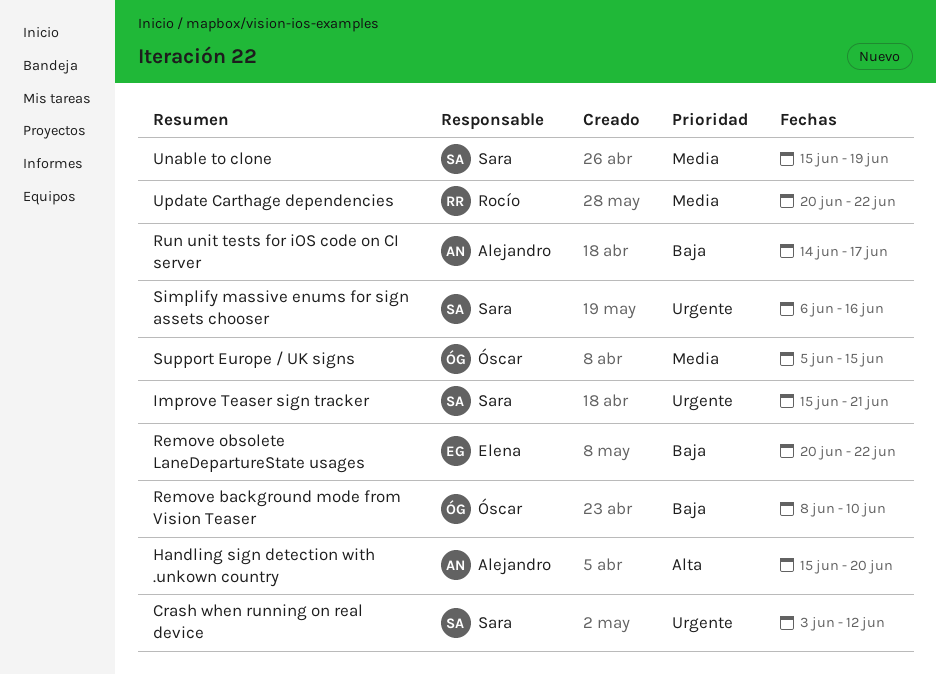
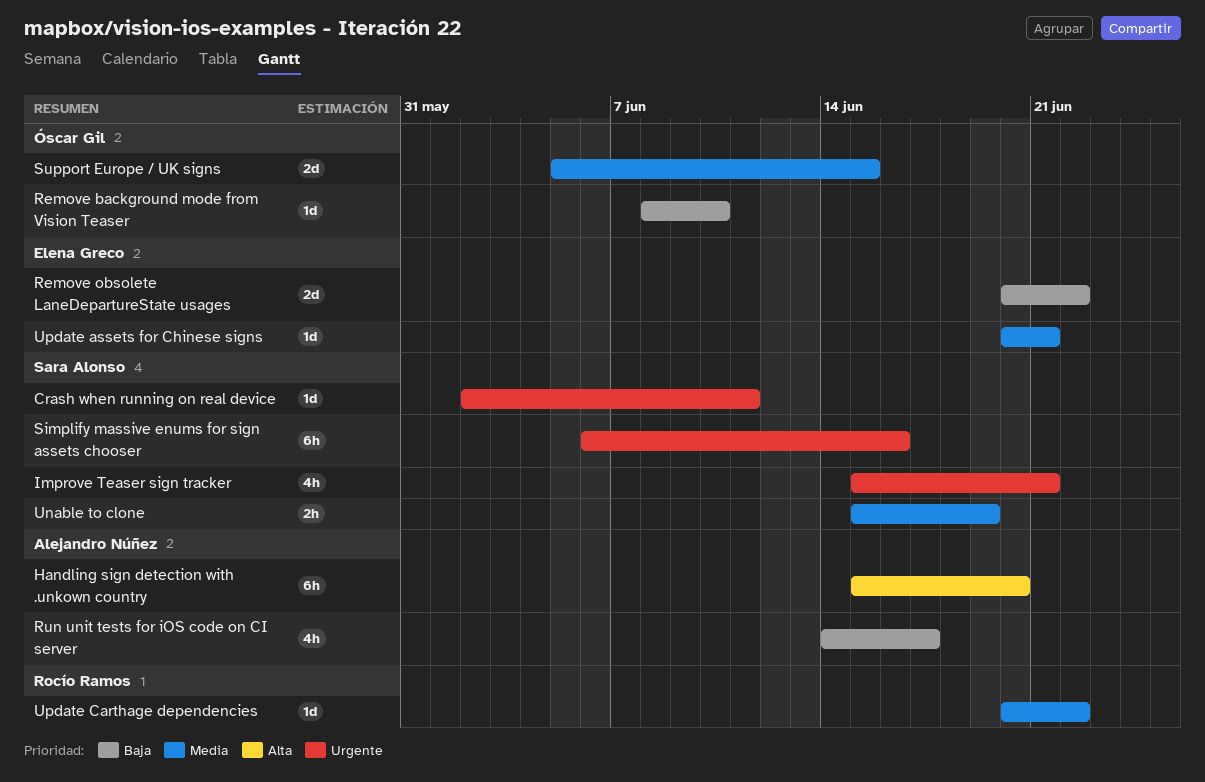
Crash when running on real device, start: Jun 3 -> Jun 2
Crash when running on real device, due: Jun 12 -> Jun 11
Update assets for Chinese signs: none -> present

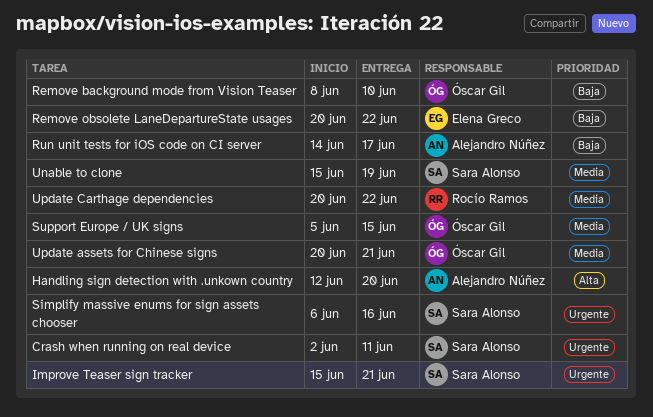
Handling sign detection with .unkown country, start: Jun 15 -> Jun 12
Update assets for Chinese signs, owner: Elena Greco -> Óscar Gil

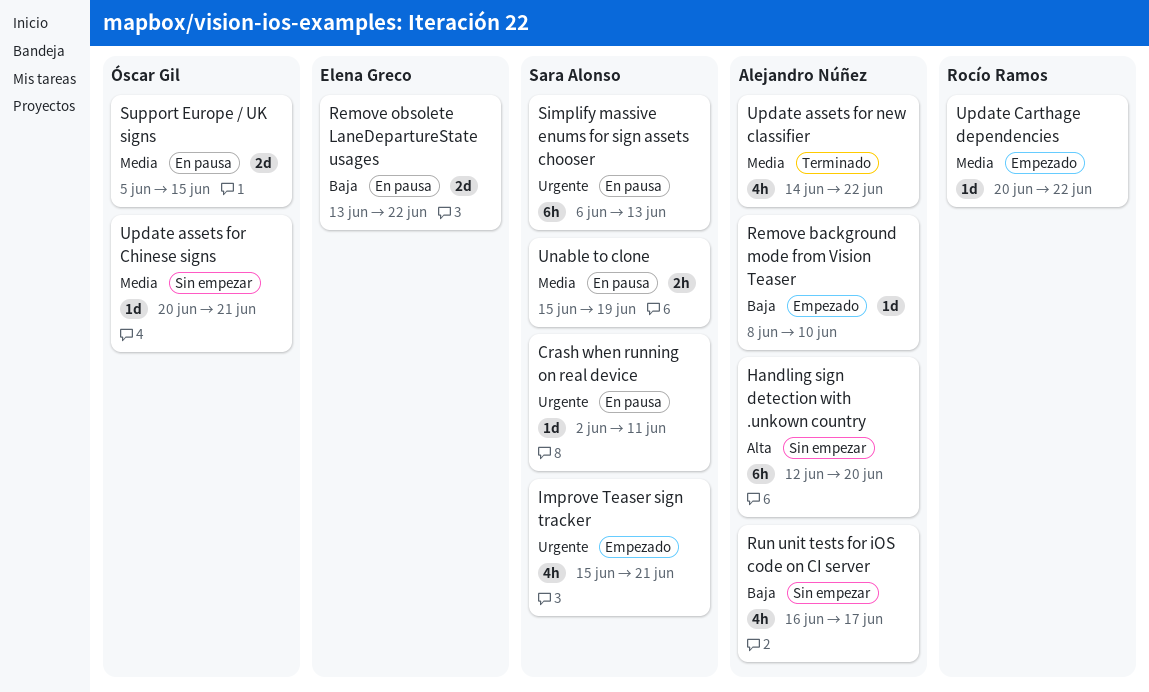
Remove background mode from Vision Teaser, owner: Óscar Gil -> Alejandro Núñez
Remove obsolete LaneDepartureState usages, start: Jun 20 -> Jun 13
Run unit tests for iOS code on CI server, start: Jun 14 -> Jun 16
Simplify massive enums for sign assets chooser, due: Jun 16 -> Jun 13
Update assets for new classifier: none -> present

